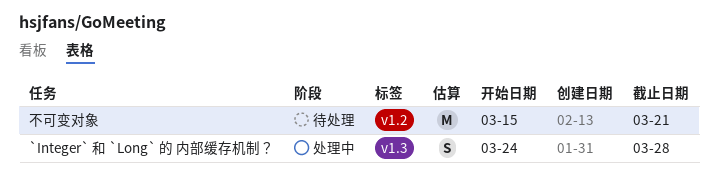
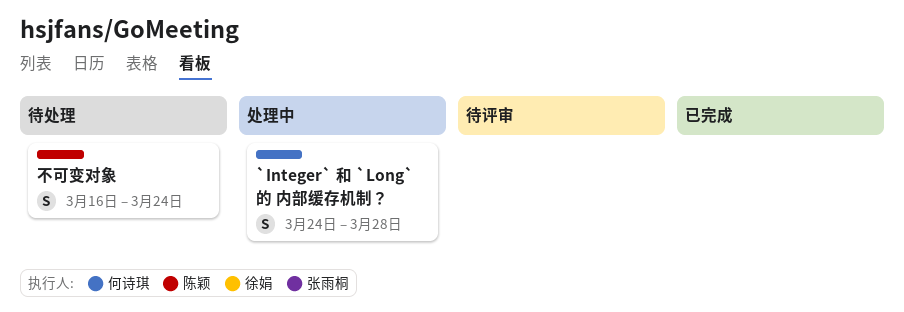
不可变对象, estimate: M -> S
不可变对象, start: Mar 15 -> Mar 16
不可变对象, due: Mar 21 -> Mar 24

